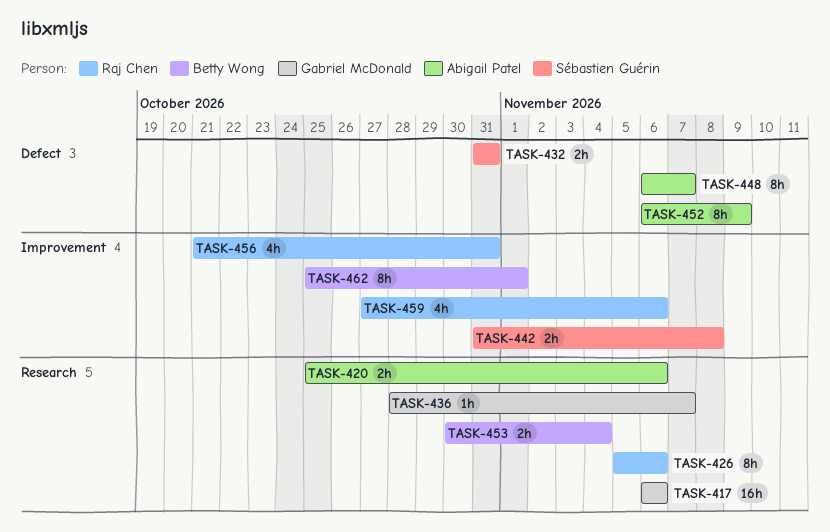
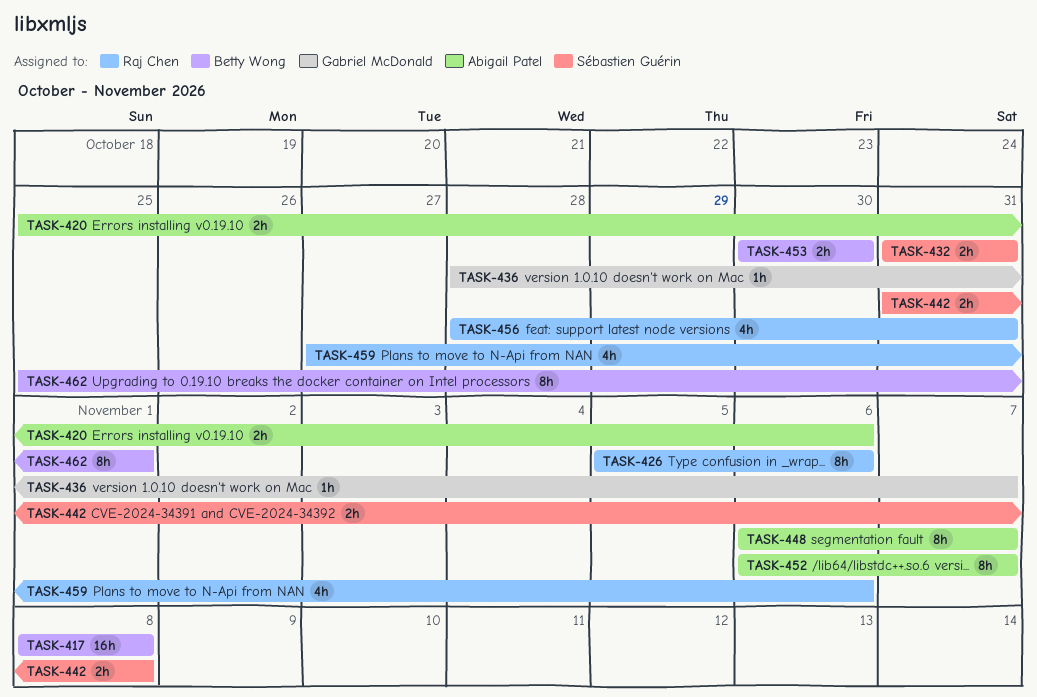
TASK-417, owner: Gabriel McDonald -> Betty Wong
TASK-417, start: Nov 6 -> Nov 8
TASK-417, due: Nov 6 -> Nov 8
TASK-452, due: Nov 9 -> Nov 7
TASK-453, due: Nov 4 -> Oct 30
TASK-456, start: Oct 21 -> Oct 28

